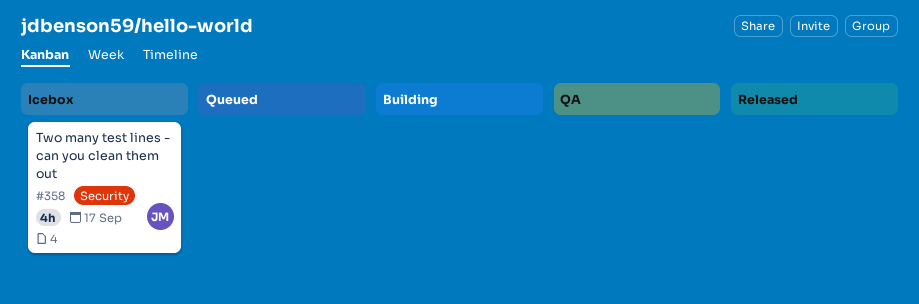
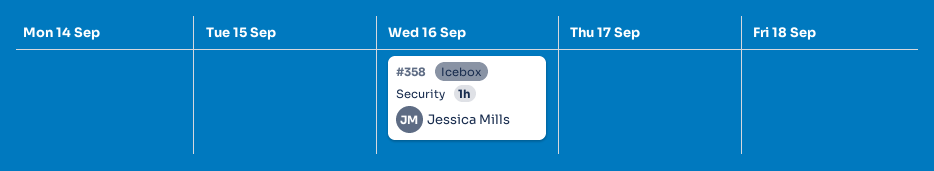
#358, estimate: 4h -> 1h
#358, due: Sep 17 -> Sep 16

